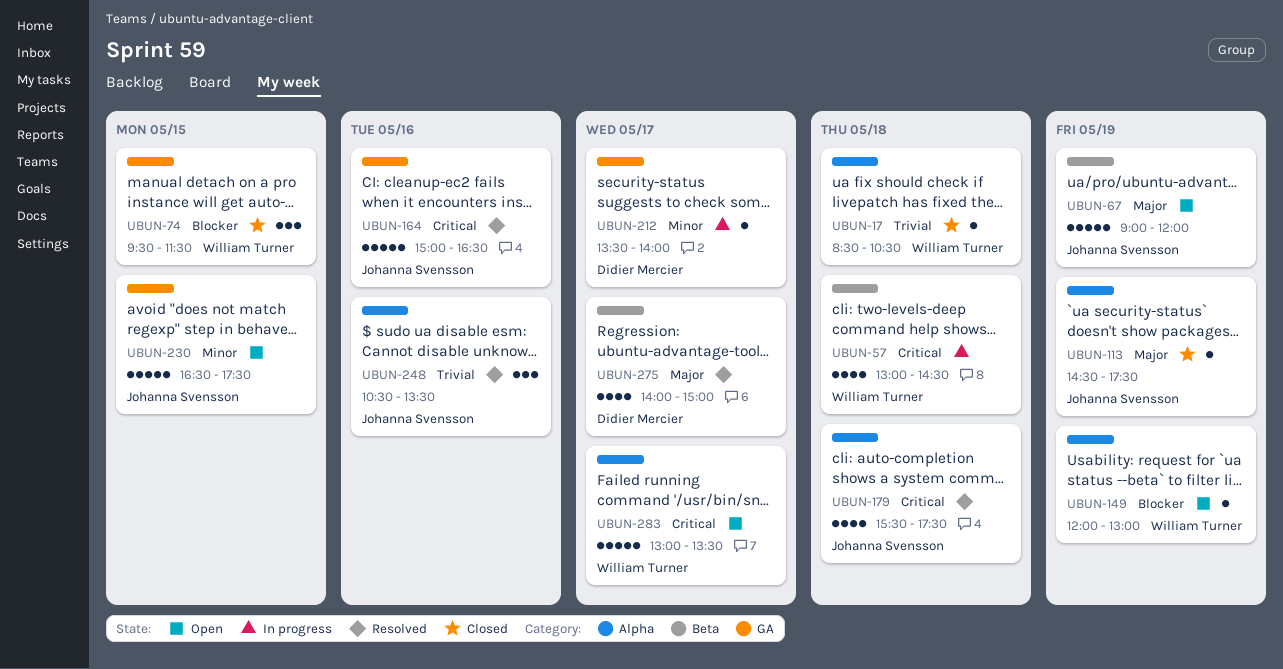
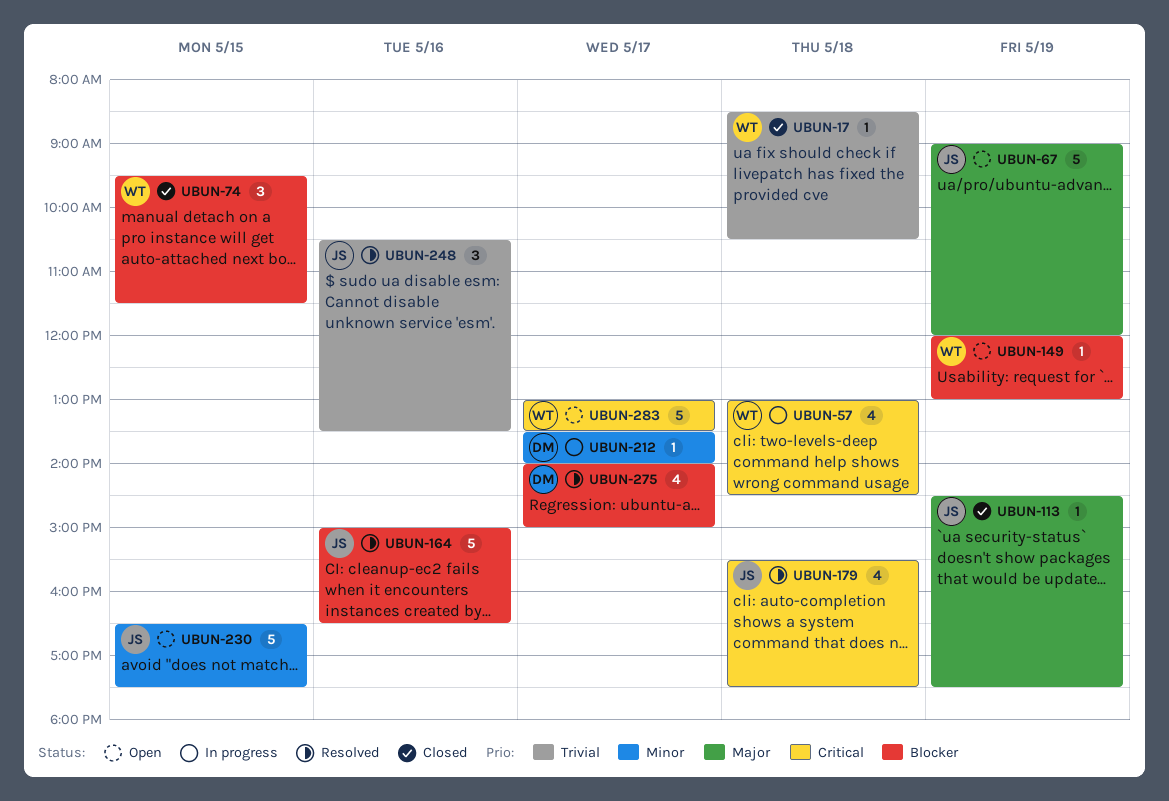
UBUN-164, priority: Critical -> Blocker
UBUN-275, priority: Major -> Blocker

